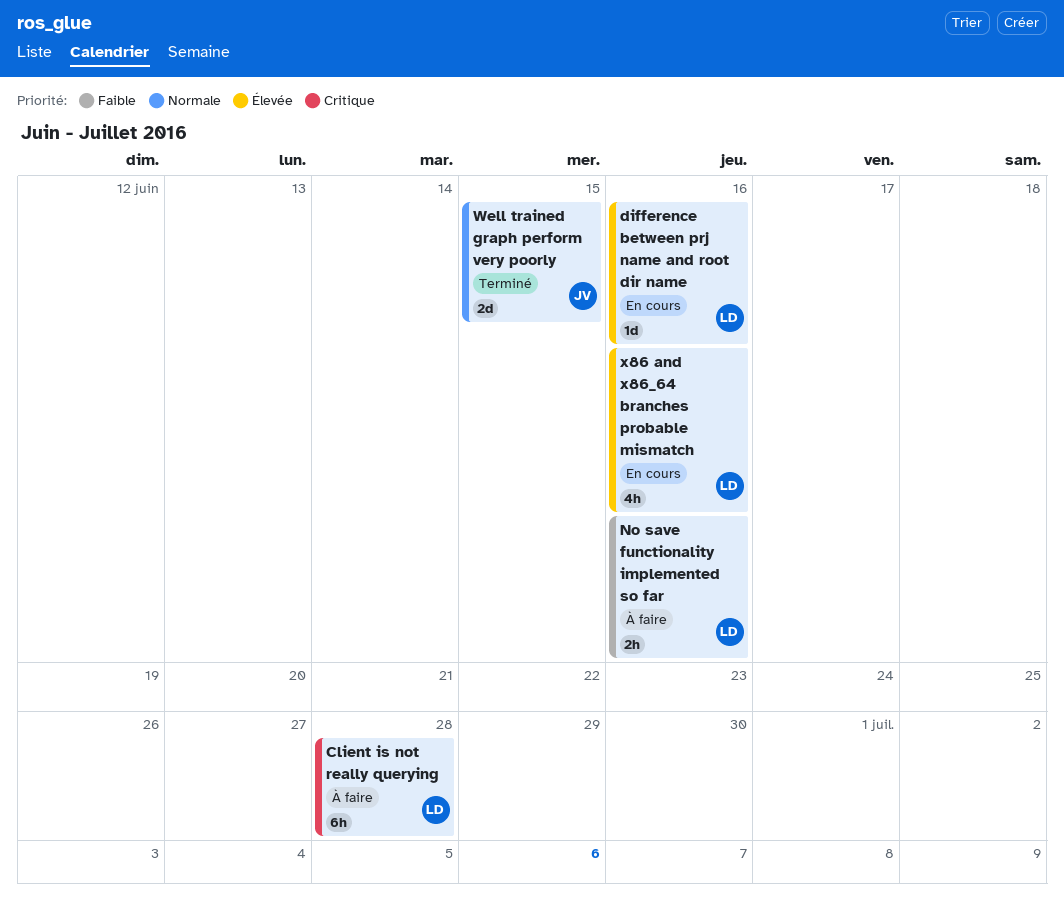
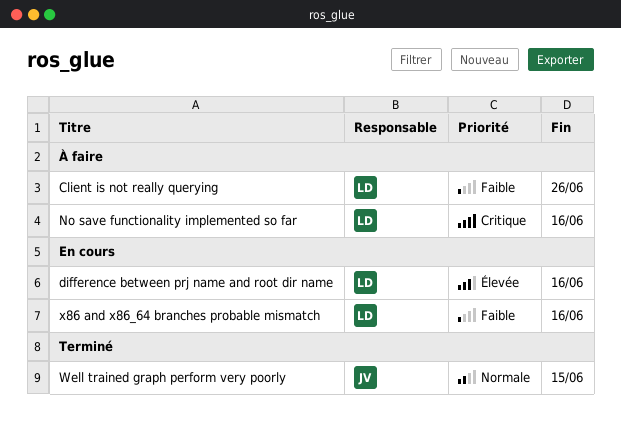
Client is not really querying, priority: Critique -> Faible
Client is not really querying, due: Jun 28 -> Jun 26
No save functionality implemented so far, priority: Faible -> Critique
x86 and x86_64 branches probable mismatch, priority: Élevée -> Faible

